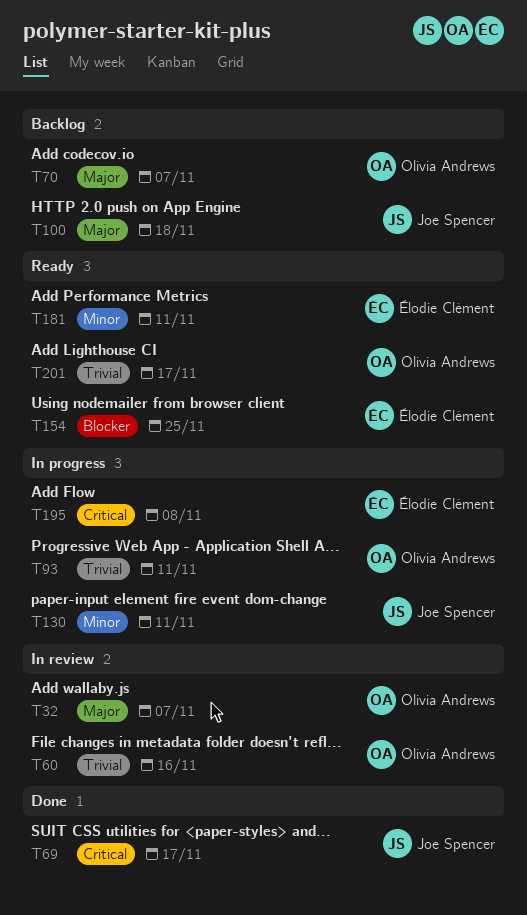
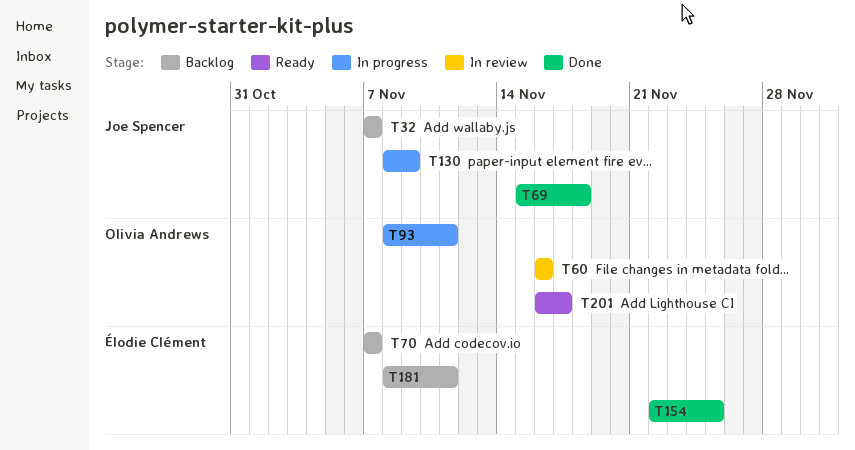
T32, status: In review -> Backlog
T32, owner: Olivia Andrews -> Joe Spencer
T69, due: Nov 17 -> Nov 18
T70, owner: Olivia Andrews -> Élodie Clément
T100: present -> none
T130, due: Nov 11 -> Nov 9
T154, status: Ready -> Done
T181, status: Ready -> Backlog
T195: present -> none

